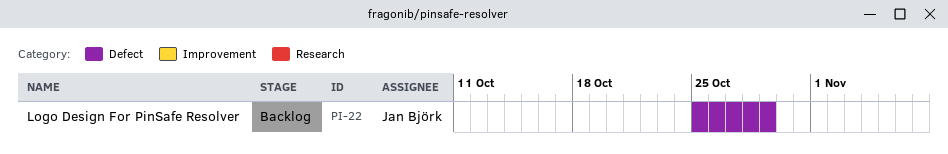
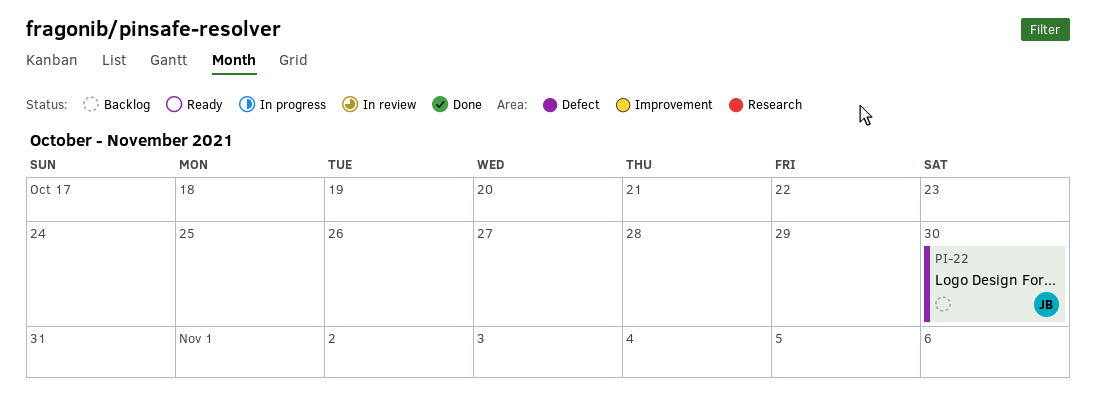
PI-22, due: Oct 29 -> Oct 30

